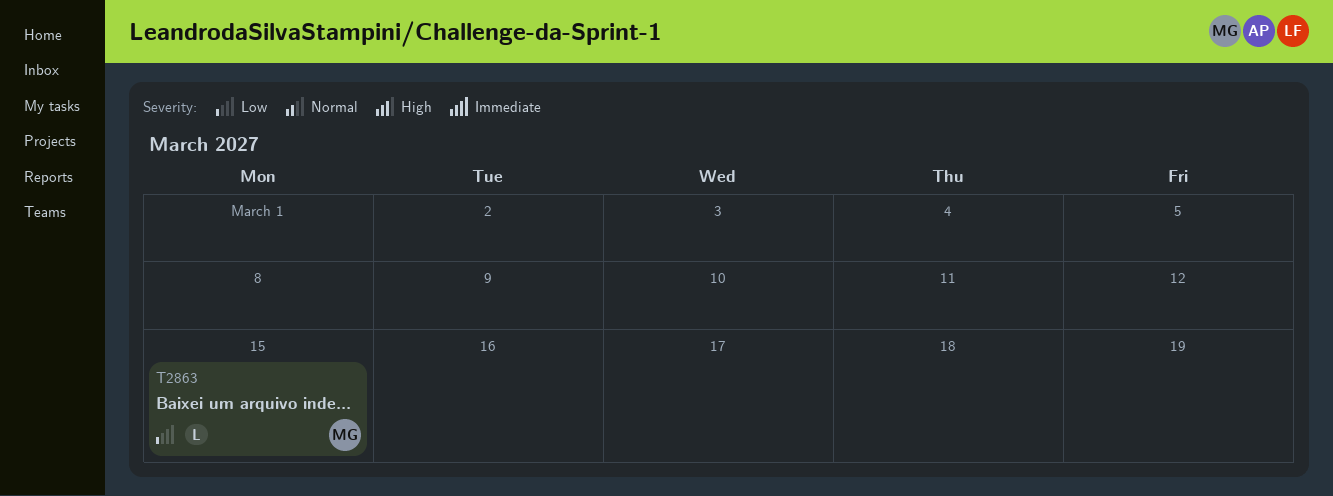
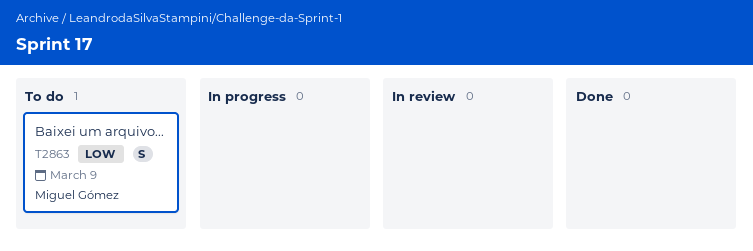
T2863, estimate: L -> S
T2863, due: Mar 15 -> Mar 9

